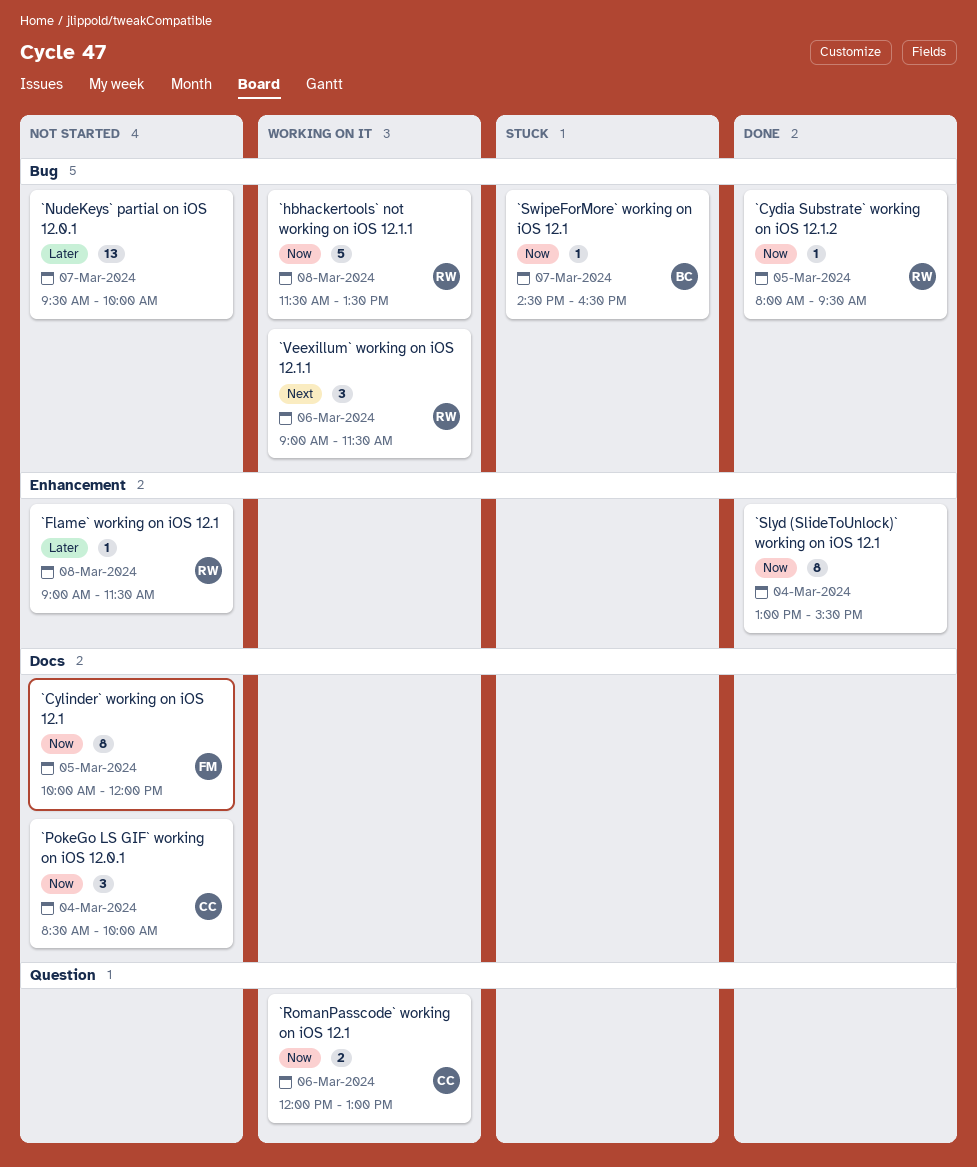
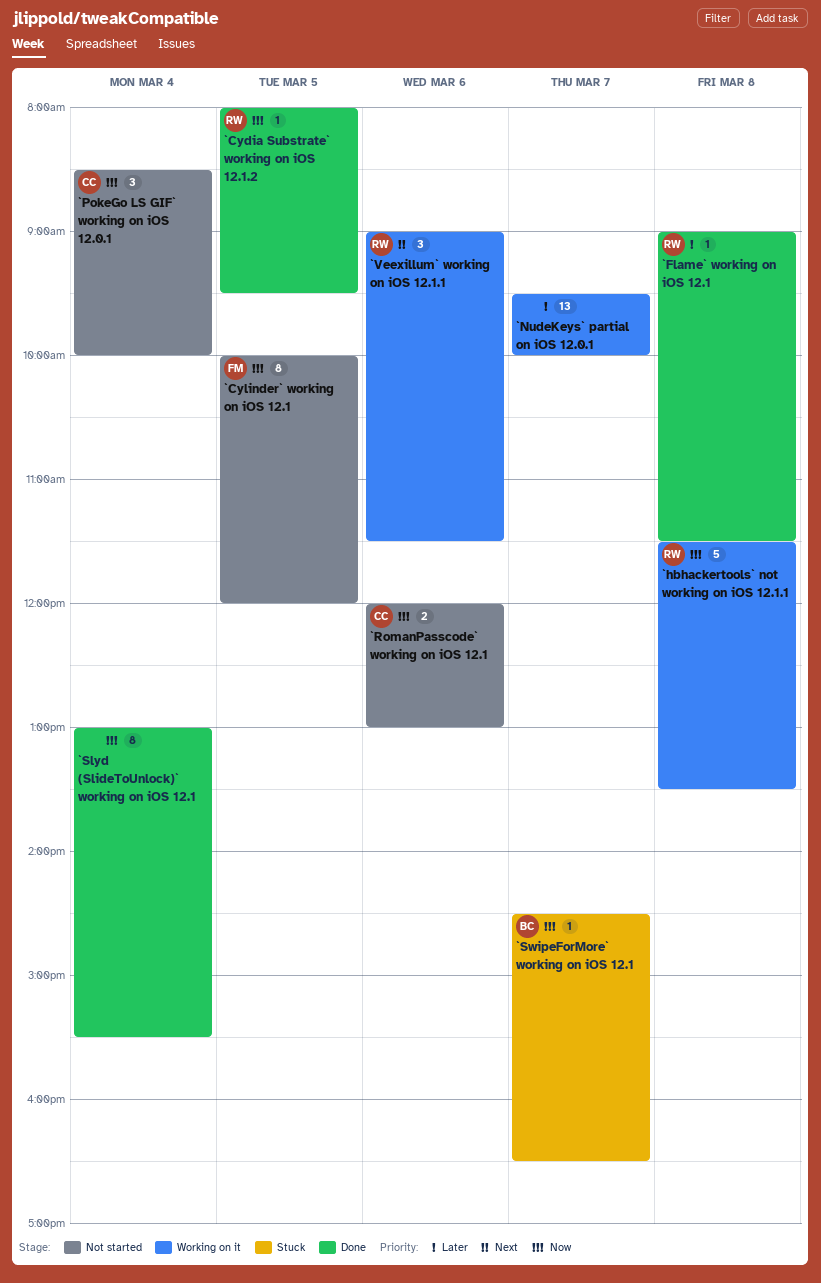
`Flame` working on iOS 12.1, status: Not started -> Done
`NudeKeys` partial on iOS 12.0.1, status: Not started -> Working on it
`RomanPasscode` working on iOS 12.1, status: Working on it -> Not started

